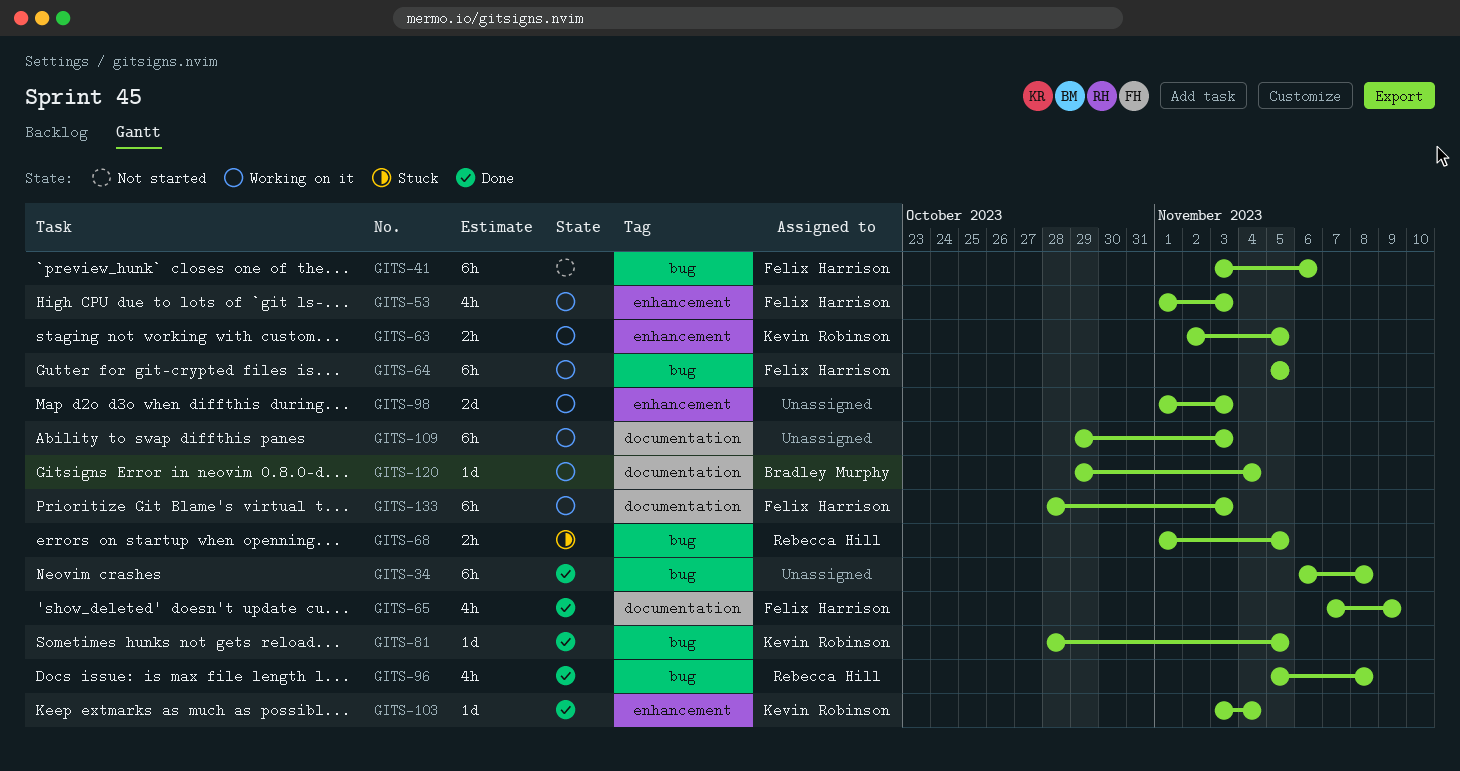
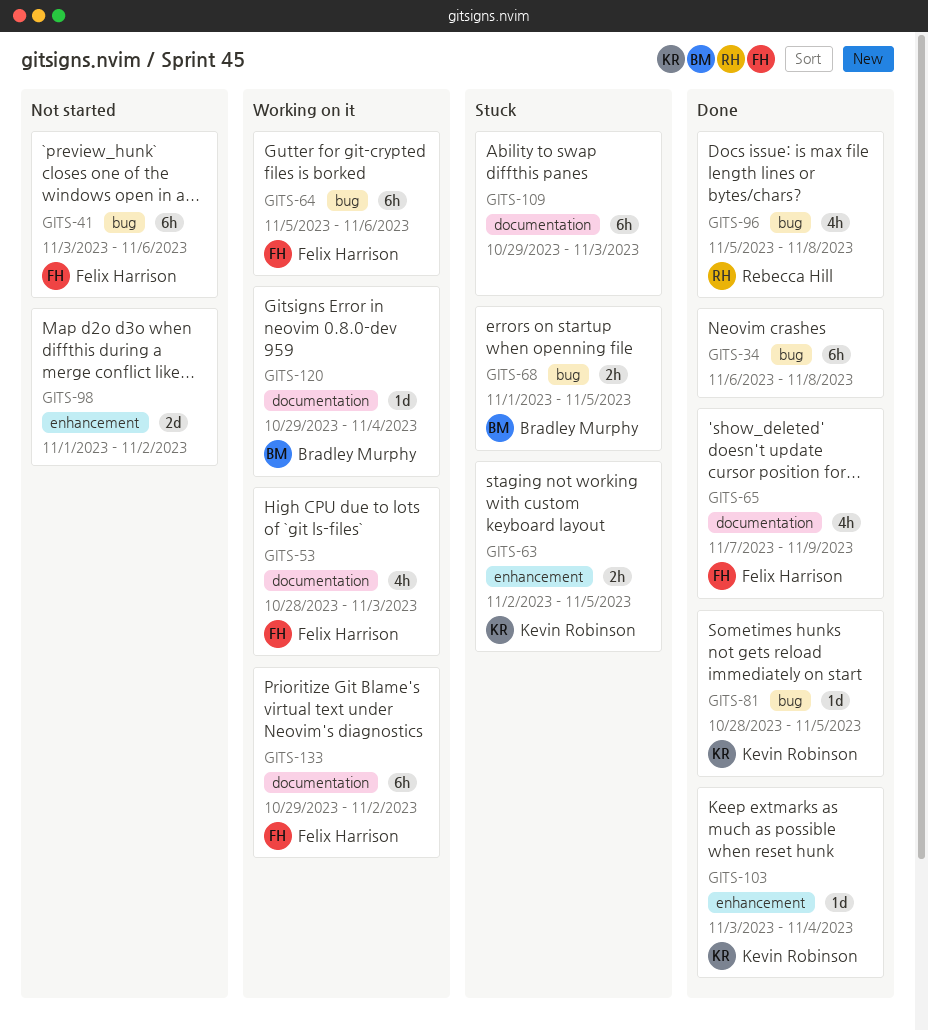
GITS-53, label: enhancement -> documentation
GITS-53, start: Nov 1 -> Oct 28
GITS-63, status: Working on it -> Stuck
GITS-64, due: Nov 5 -> Nov 6
GITS-68, owner: Rebecca Hill -> Bradley Murphy
GITS-98, status: Working on it -> Not started
GITS-98, due: Nov 3 -> Nov 2
GITS-109, status: Working on it -> Stuck
GITS-133, start: Oct 28 -> Oct 29
GITS-133, due: Nov 3 -> Nov 2

